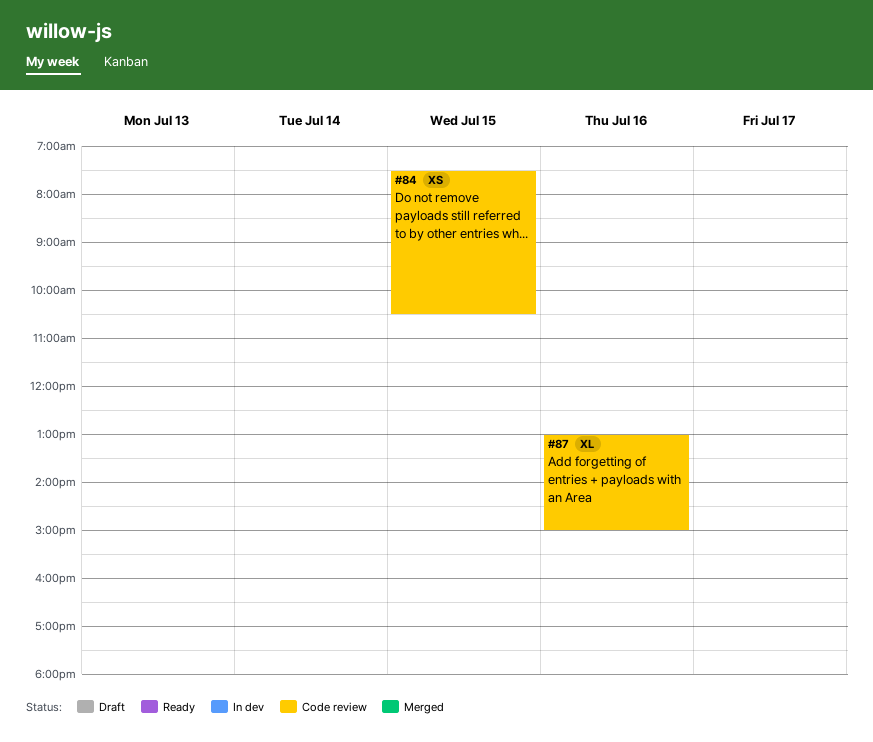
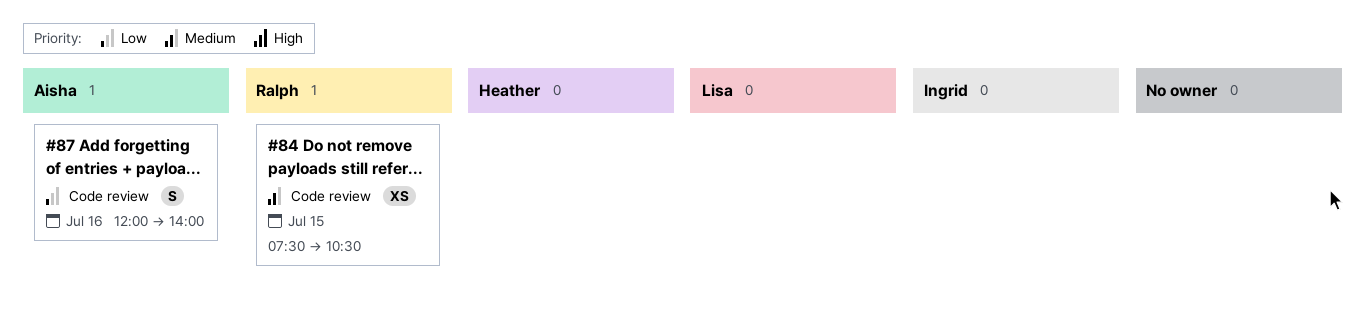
#87, estimate: XL -> S
#87, begins: 13:00 -> 12:00
#87, ends: 15:00 -> 14:00

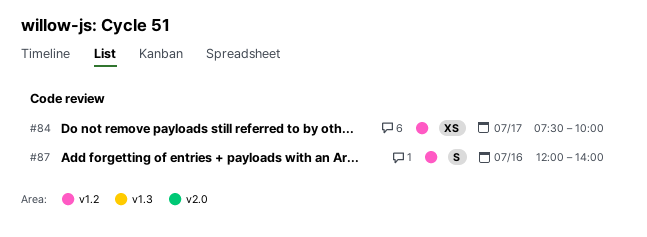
#84, day: Jul 15 -> Jul 17
#84, ends: 10:30 -> 10:00

